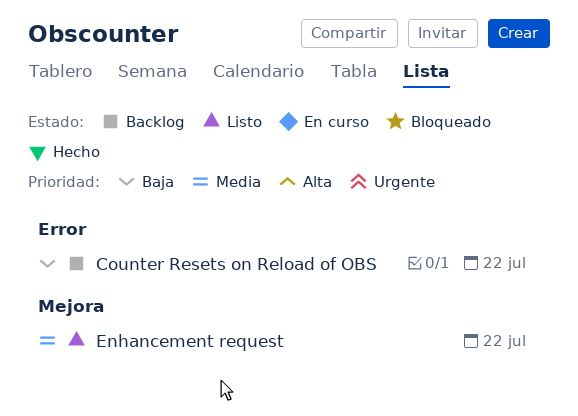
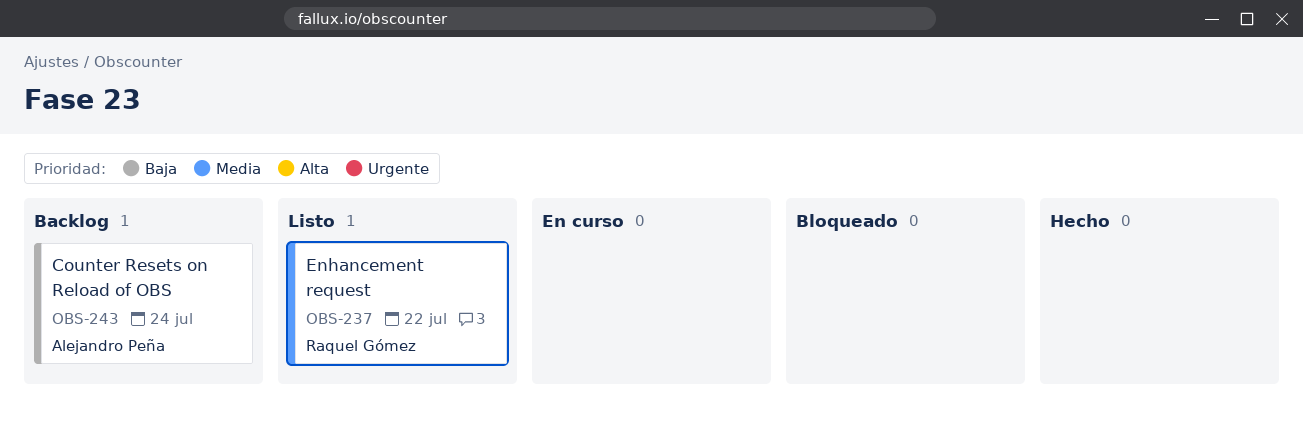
Counter Resets on Reload of OBS, due: Jul 22 -> Jul 24

